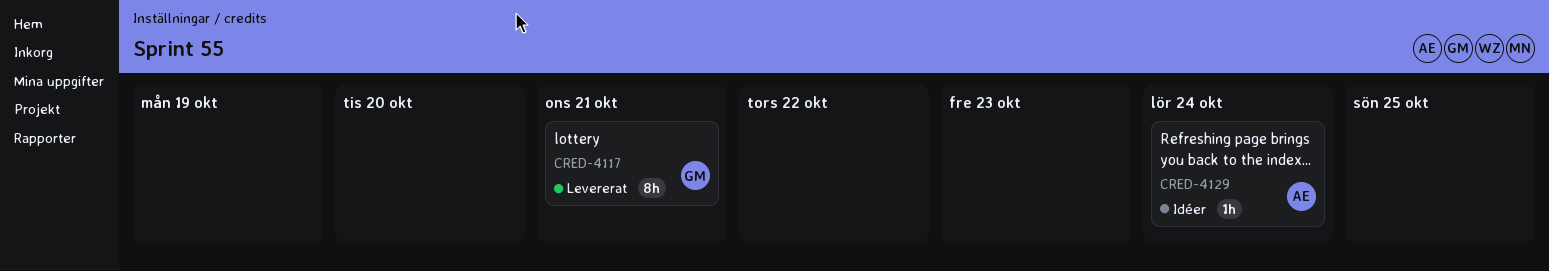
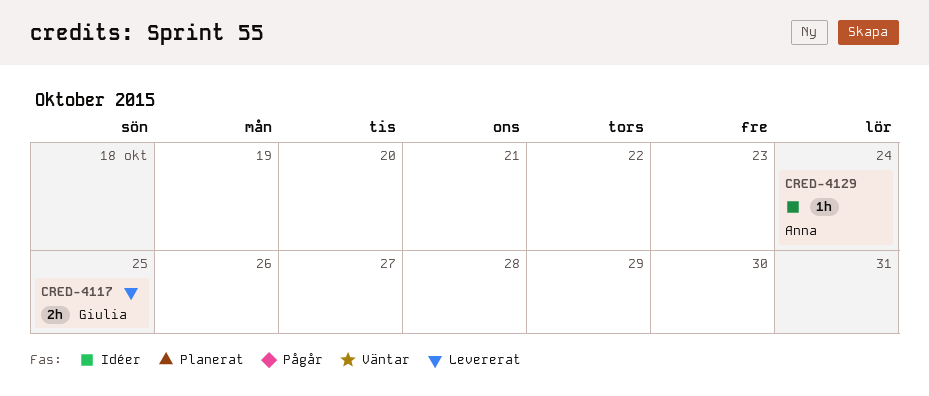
CRED-4117, estimate: 8h -> 2h
CRED-4117, due: Oct 21 -> Oct 25

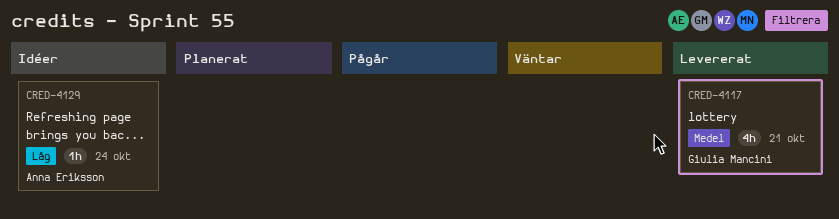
CRED-4117, estimate: 2h -> 4h
CRED-4117, due: Oct 25 -> Oct 21

